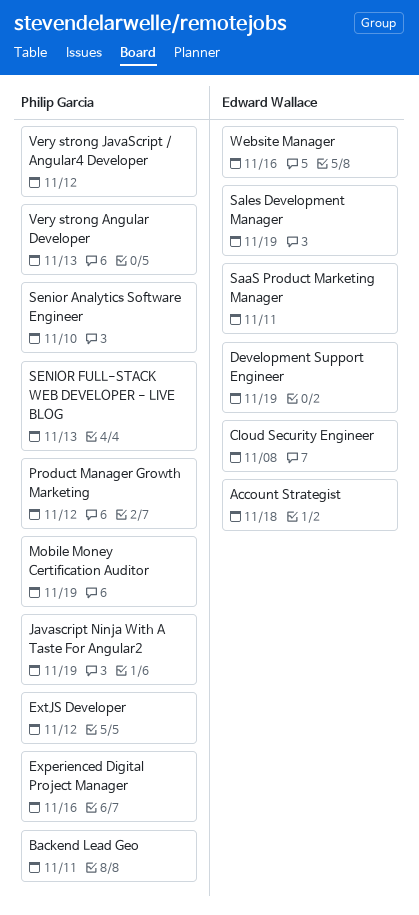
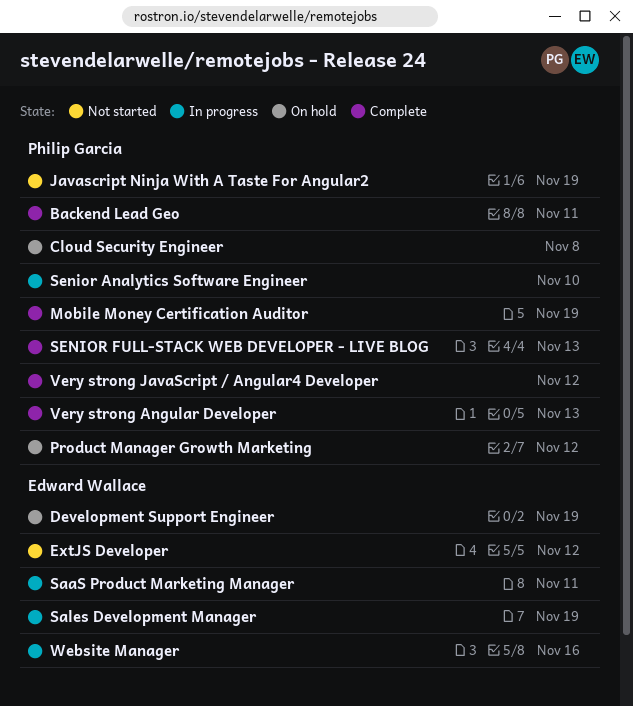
Account Strategist: present -> none
Cloud Security Engineer, owner: Edward Wallace -> Philip Garcia
Experienced Digital Project Manager: present -> none
ExtJS Developer, owner: Philip Garcia -> Edward Wallace

